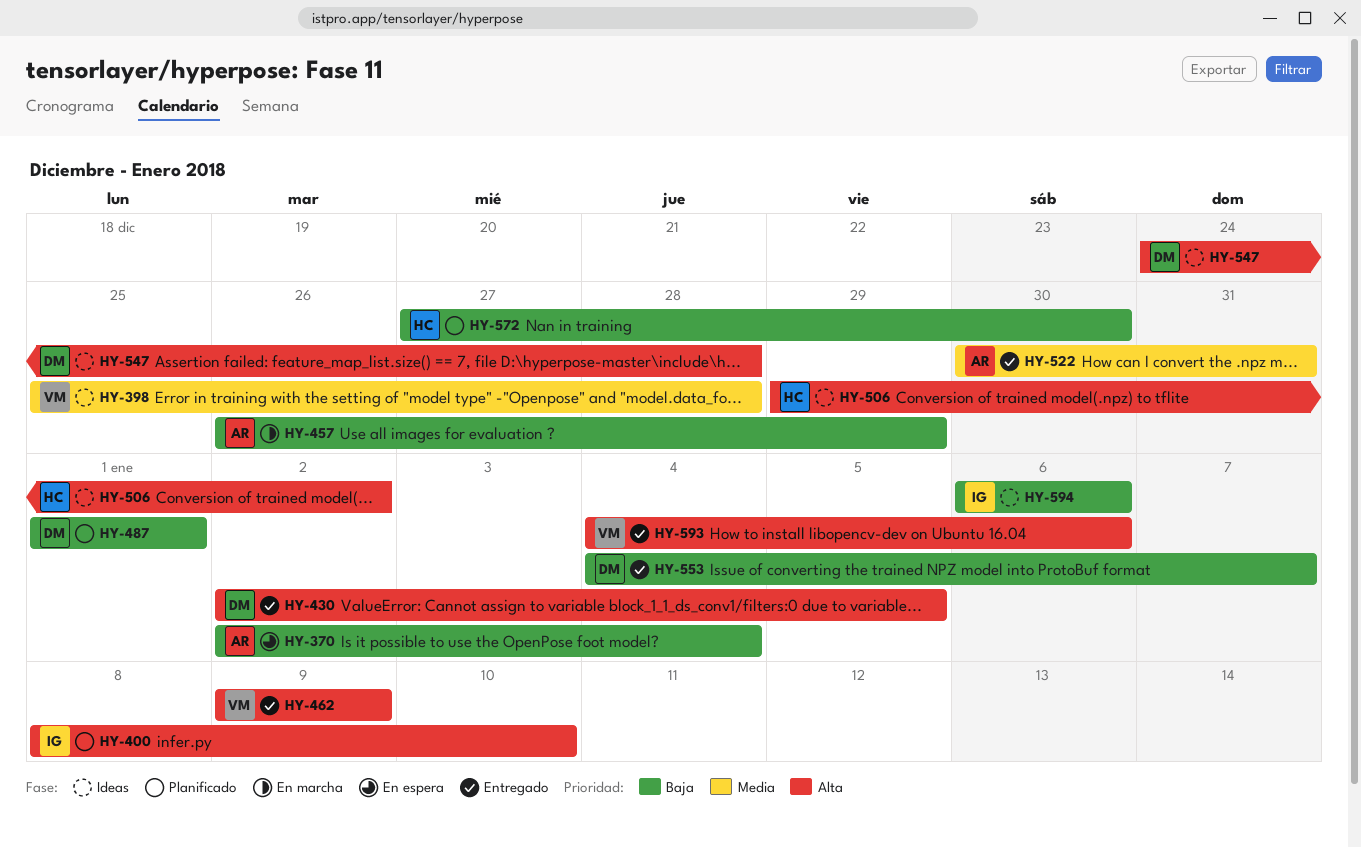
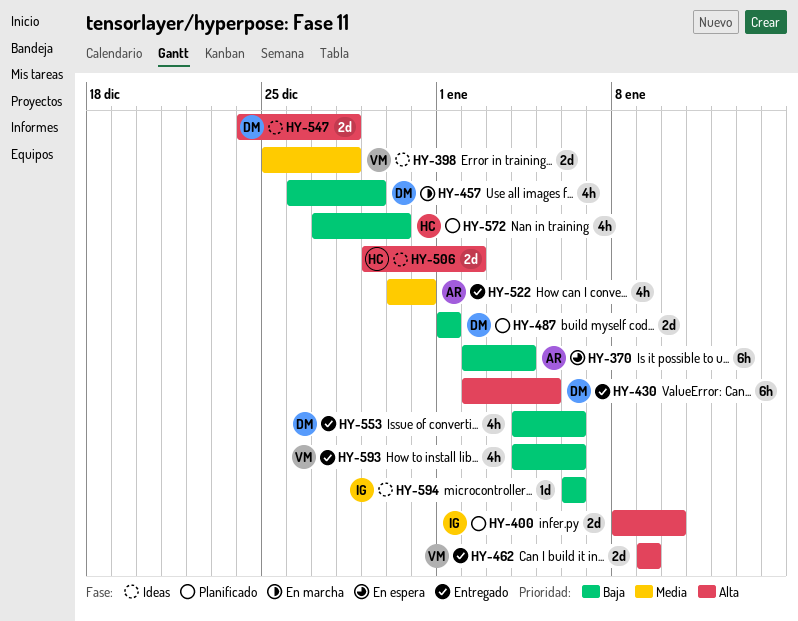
HY-457, owner: AR -> DM
HY-553, due: Jan 7 -> Jan 6
HY-593, priority: Alta -> Baja

